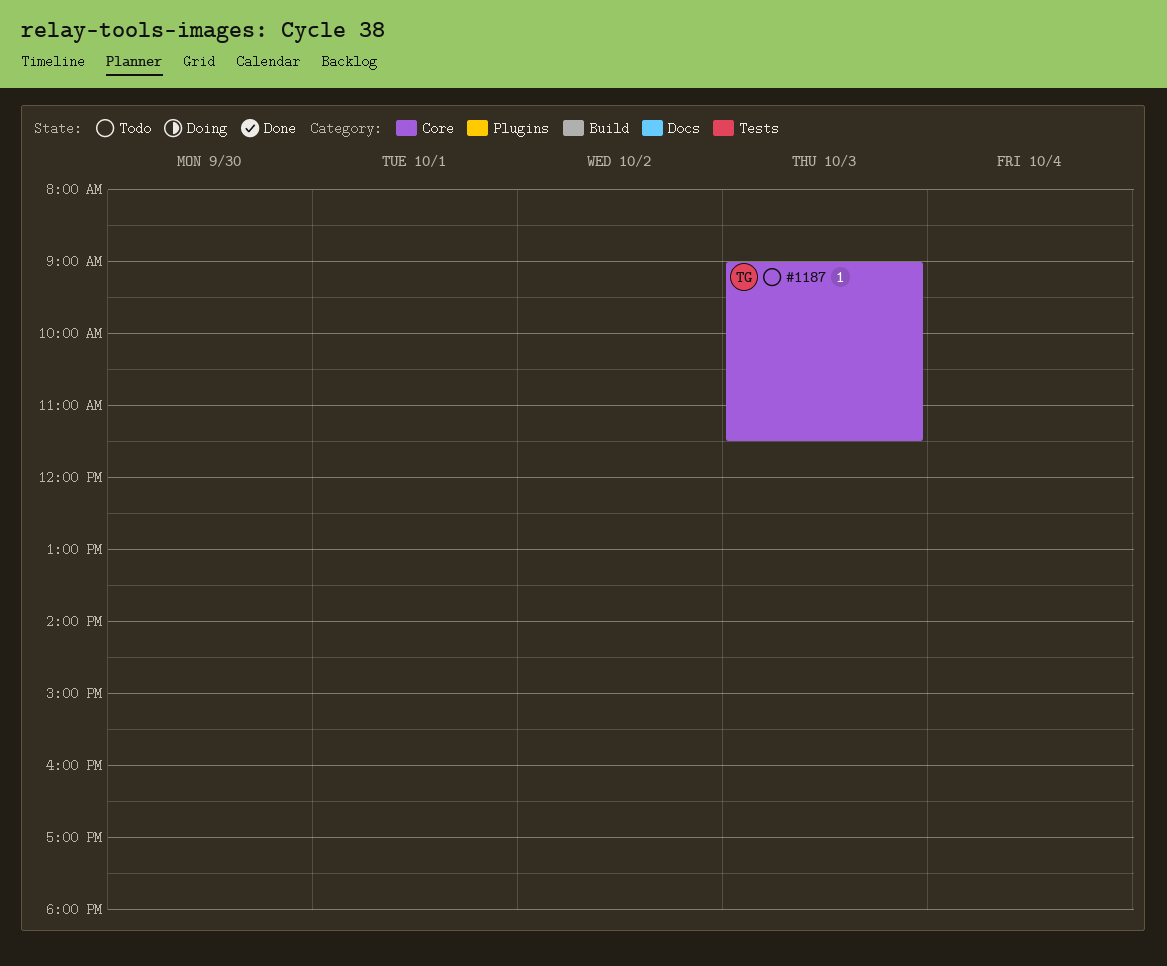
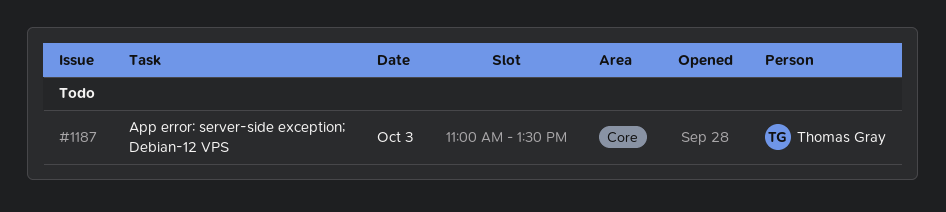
#1187, begins: 09:00 -> 11:00
#1187, ends: 11:30 -> 13:30

